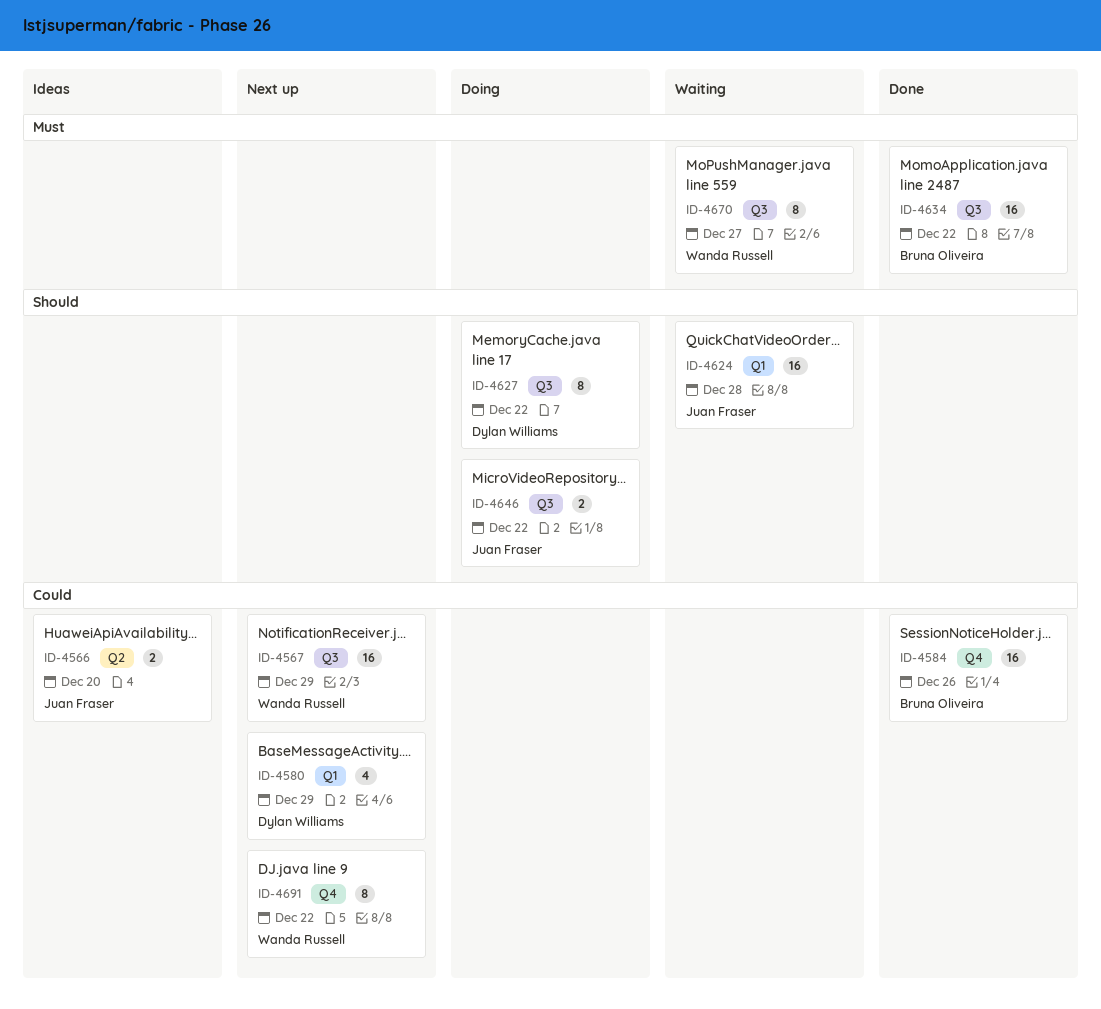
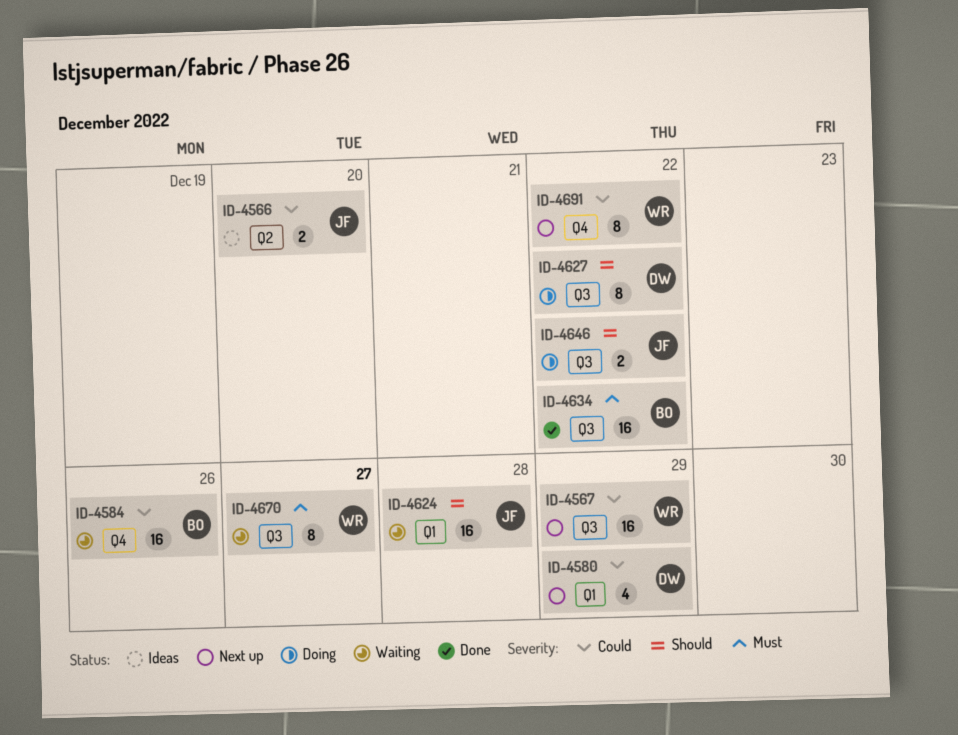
ID-4584, status: Done -> Waiting

